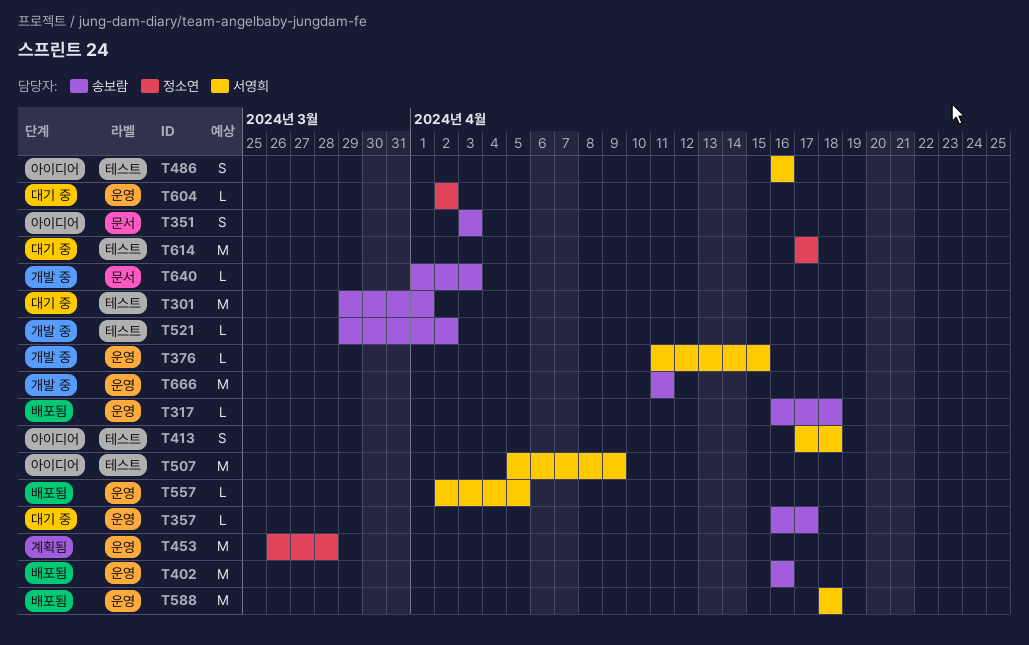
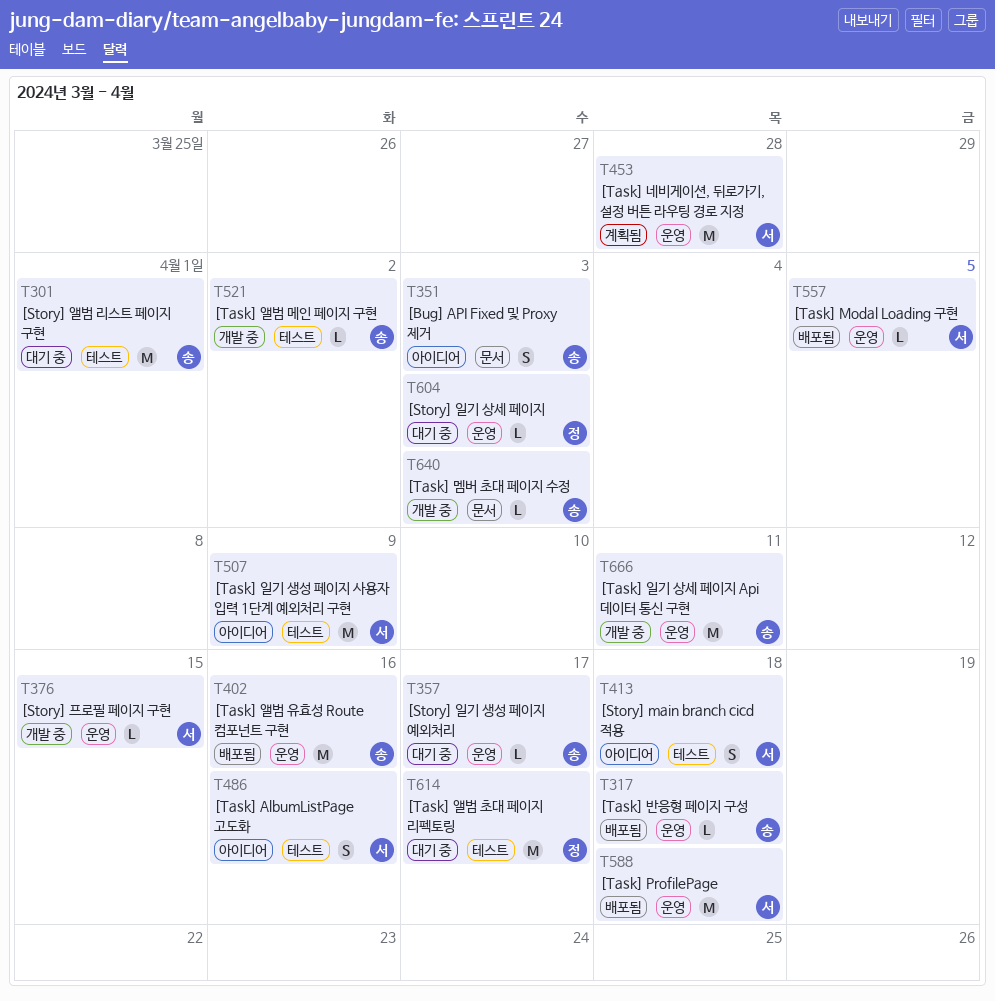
T453, owner: 정소연 -> 서영희
T604, due: Apr 2 -> Apr 3

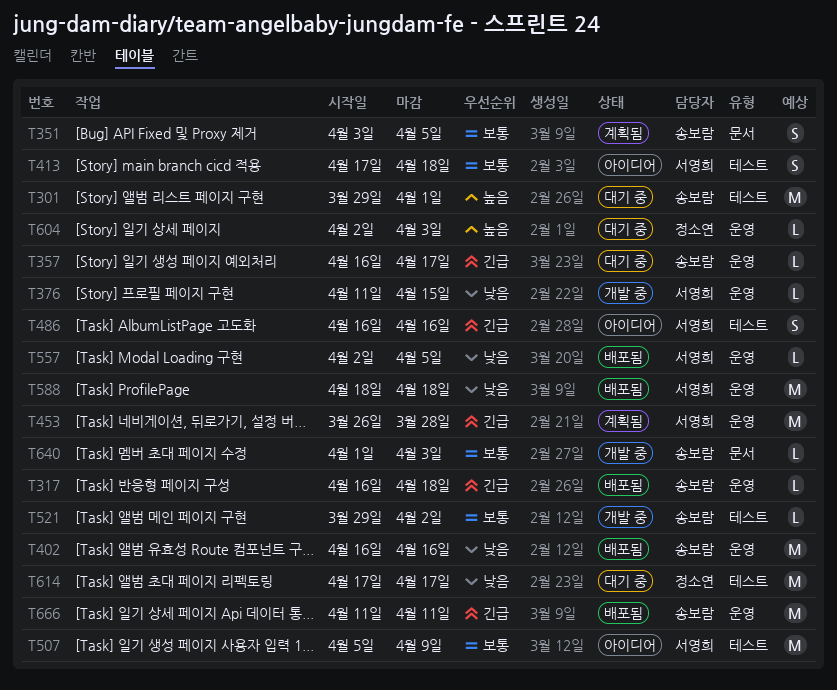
T351, status: 아이디어 -> 계획됨
T351, due: Apr 3 -> Apr 5
T666, status: 개발 중 -> 배포됨

